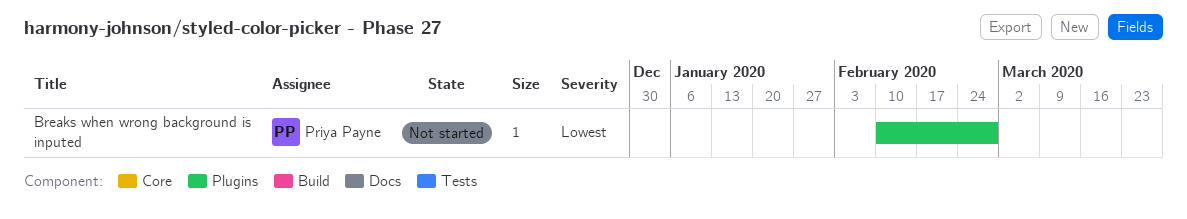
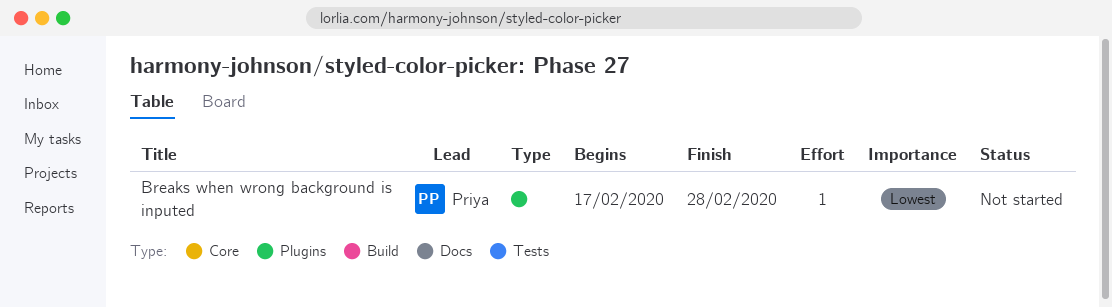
Breaks when wrong background is inputed, start: Feb 10 -> Feb 17

